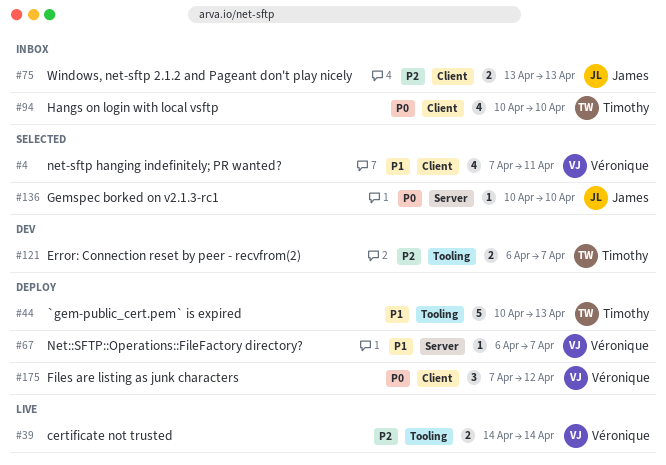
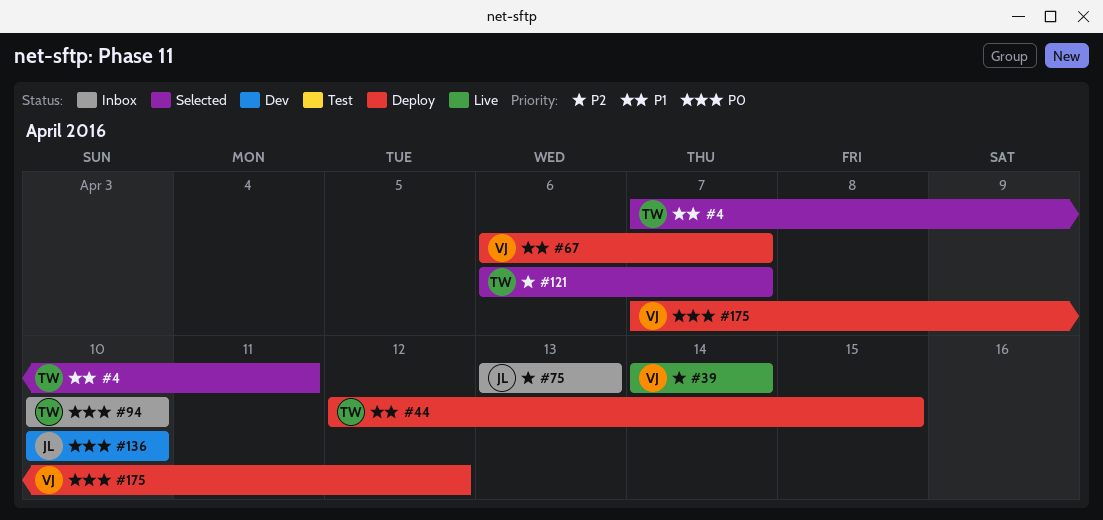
#4, owner: Véronique -> Timothy
#44, start: Apr 10 -> Apr 12
#44, due: Apr 13 -> Apr 15
#121, status: Dev -> Selected
#136, status: Selected -> Dev

